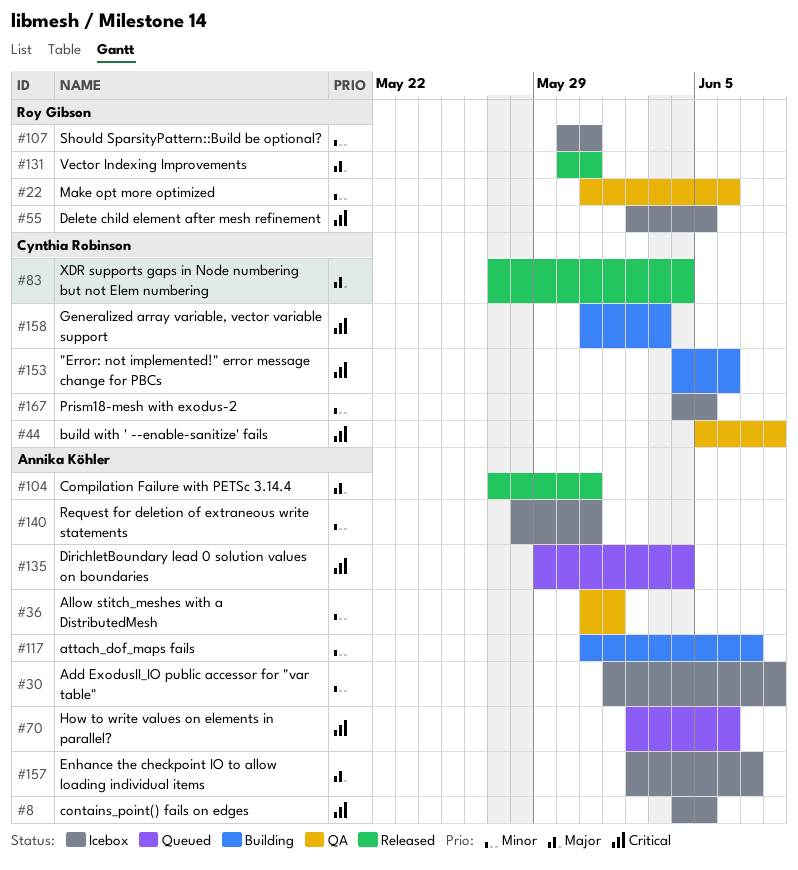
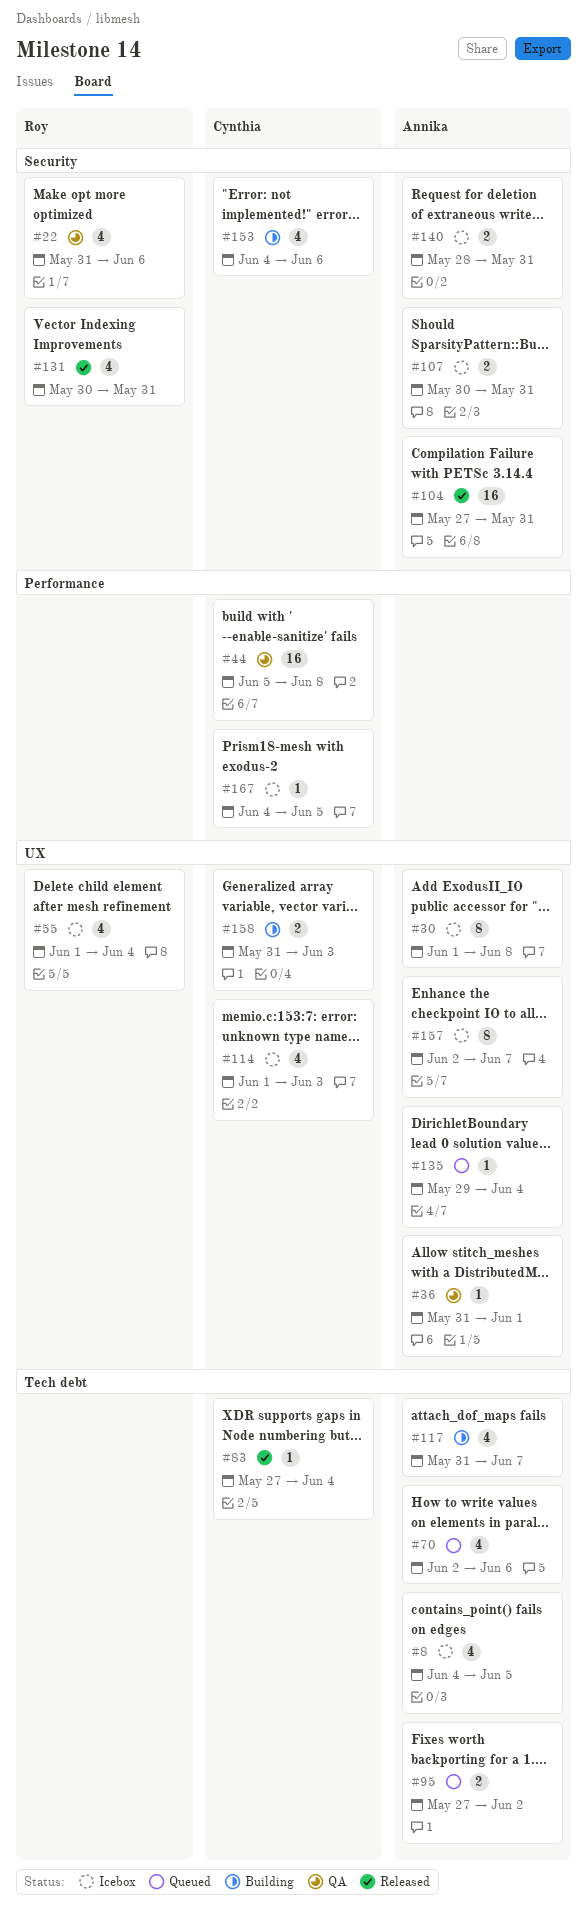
#55, start: Jun 2 -> Jun 1
#55, due: Jun 5 -> Jun 4
#95: none -> present
#107, owner: Roy Gibson -> Annika Köhler
#114: none -> present

